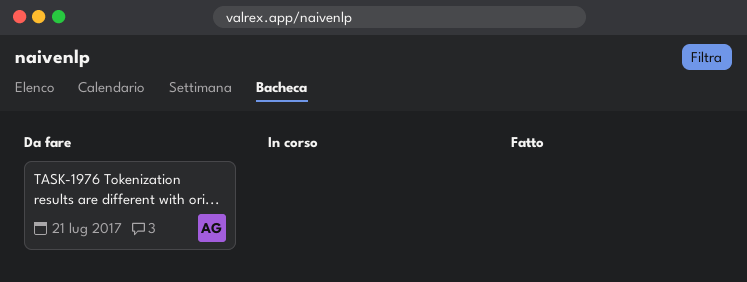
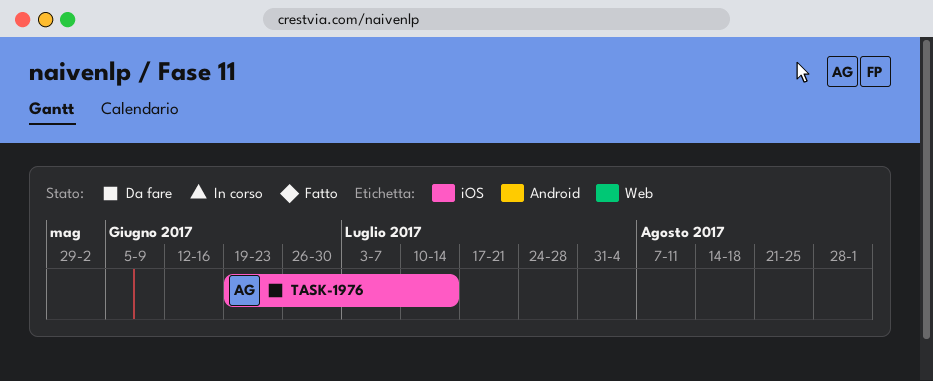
TASK-1976, due: Jul 21 -> Jul 14

